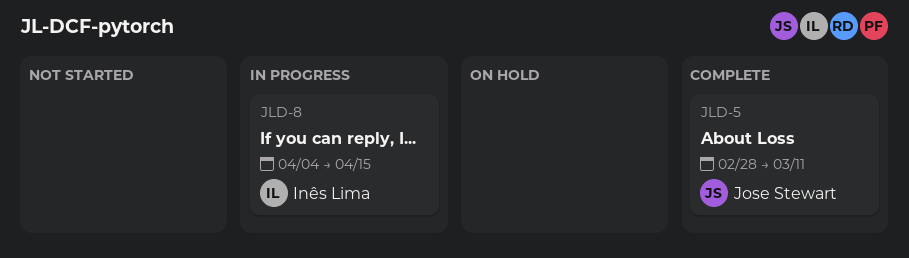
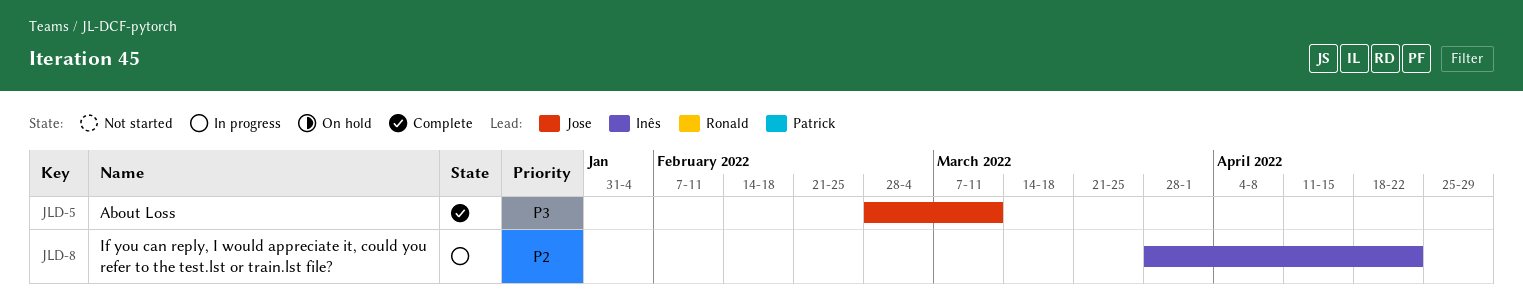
JLD-8, start: Apr 4 -> Mar 28
JLD-8, due: Apr 15 -> Apr 22

